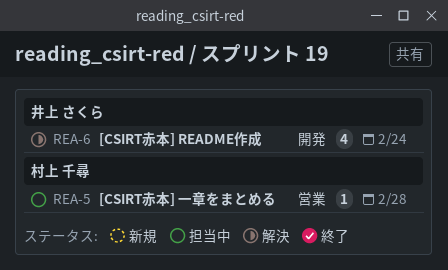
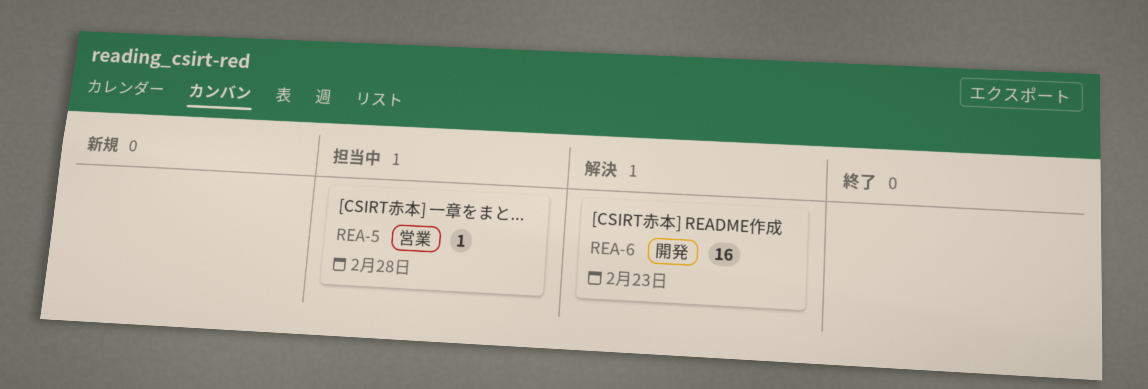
REA-6, estimate: 4 -> 16
REA-6, due: Feb 24 -> Feb 23

